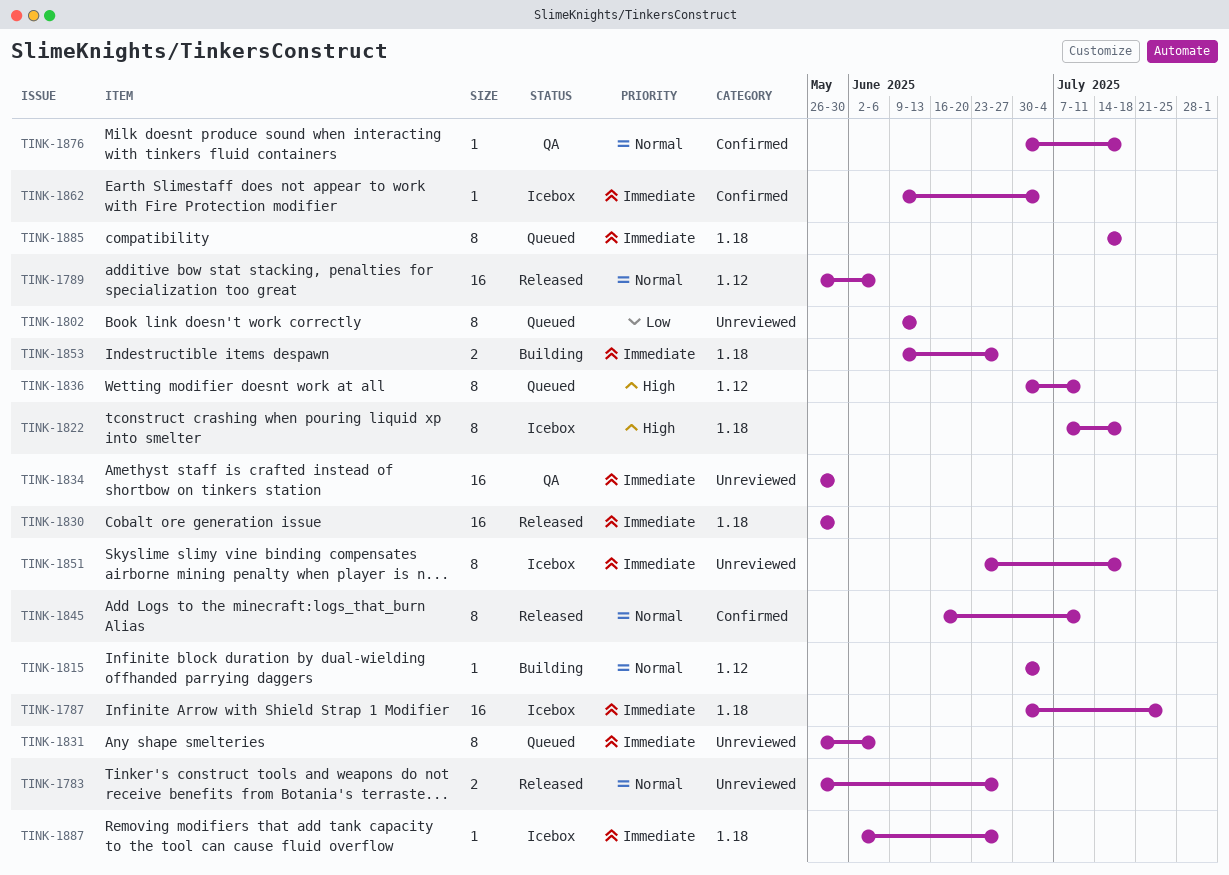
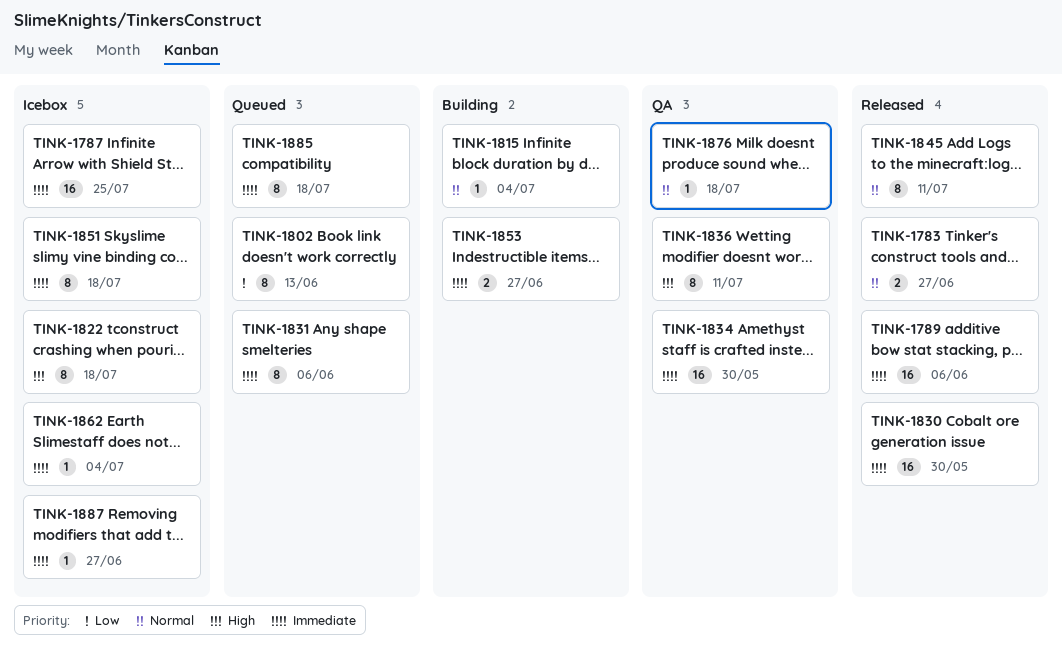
TINK-1789, priority: Normal -> Immediate
TINK-1836, status: Queued -> QA

